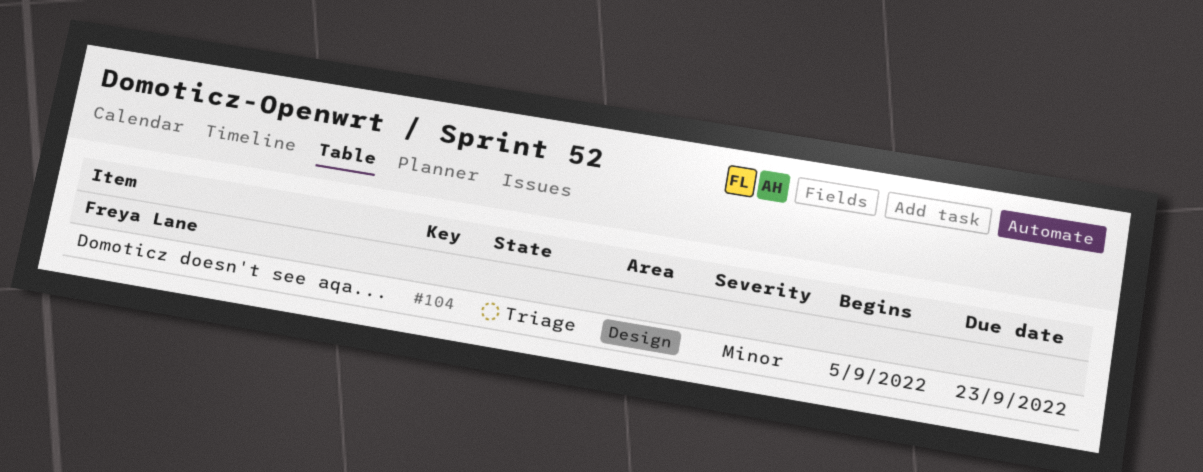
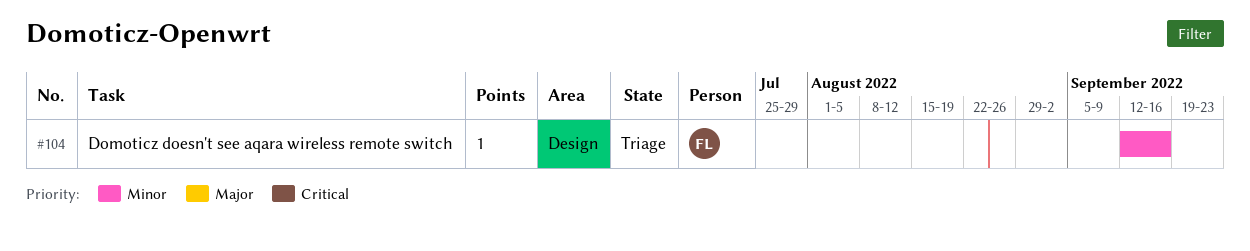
#104, start: Sep 5 -> Sep 12
#104, due: Sep 23 -> Sep 16

